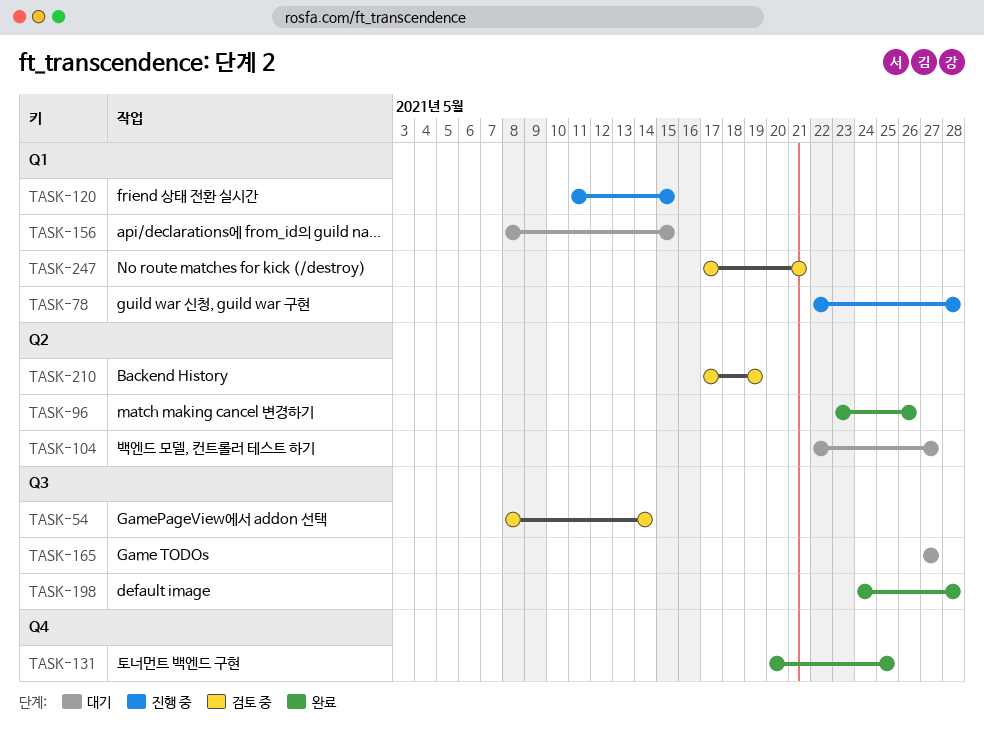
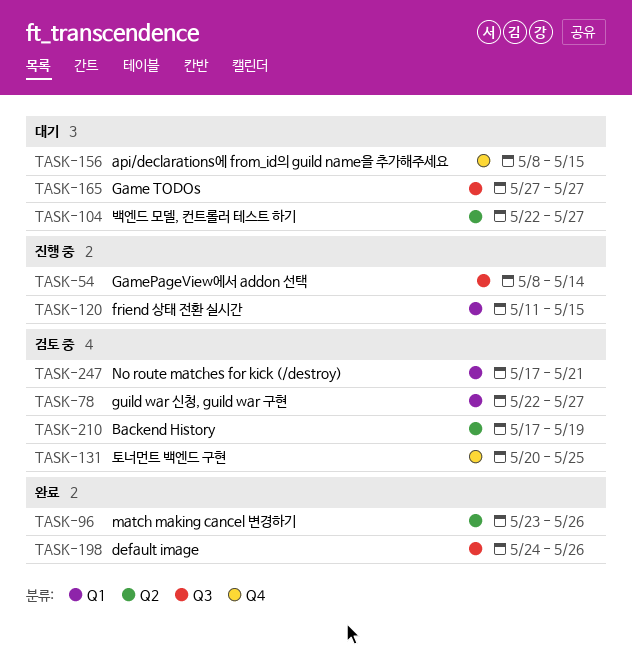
TASK-54, status: 검토 중 -> 진행 중
TASK-78, status: 진행 중 -> 검토 중
TASK-78, due: May 28 -> May 27
TASK-131, status: 완료 -> 검토 중
TASK-156, label: Q1 -> Q4
TASK-198, due: May 28 -> May 26

